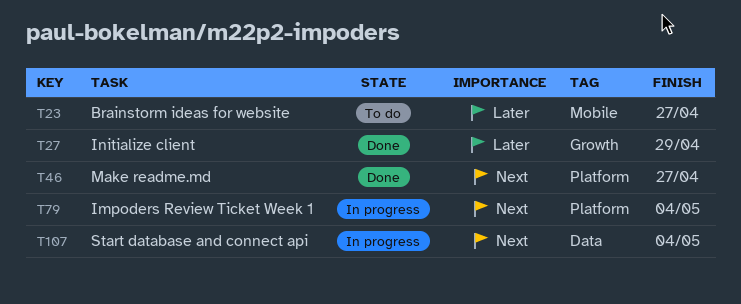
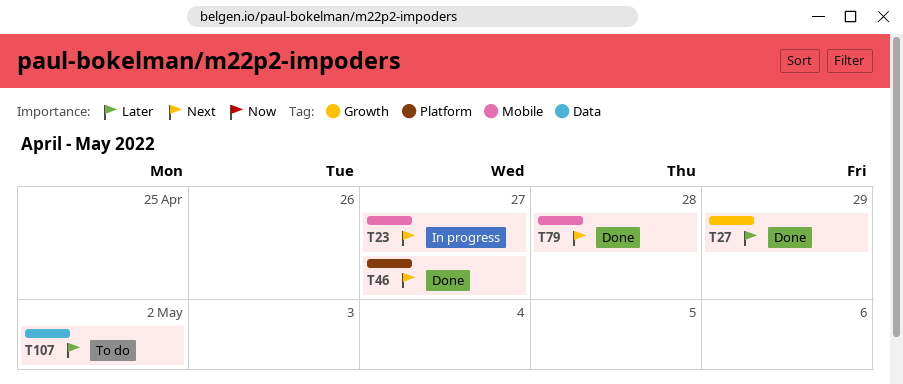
T23, status: To do -> In progress
T23, priority: Later -> Next
T79, status: In progress -> Done
T79, label: Platform -> Mobile
T79, due: May 4 -> Apr 28
T107, status: In progress -> To do
T107, priority: Next -> Later
T107, due: May 4 -> May 2

